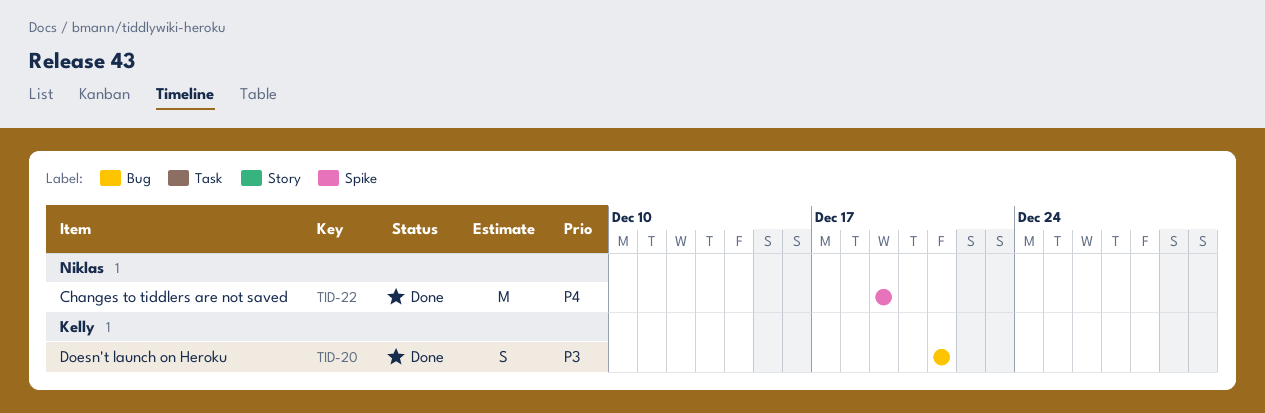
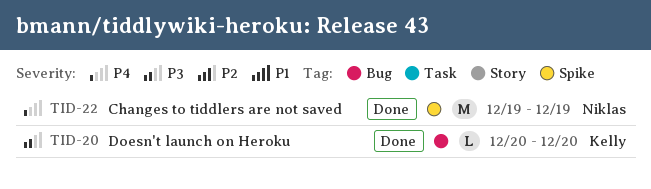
TID-20, estimate: S -> L
TID-20, start: Dec 21 -> Dec 20
TID-20, due: Dec 21 -> Dec 20

